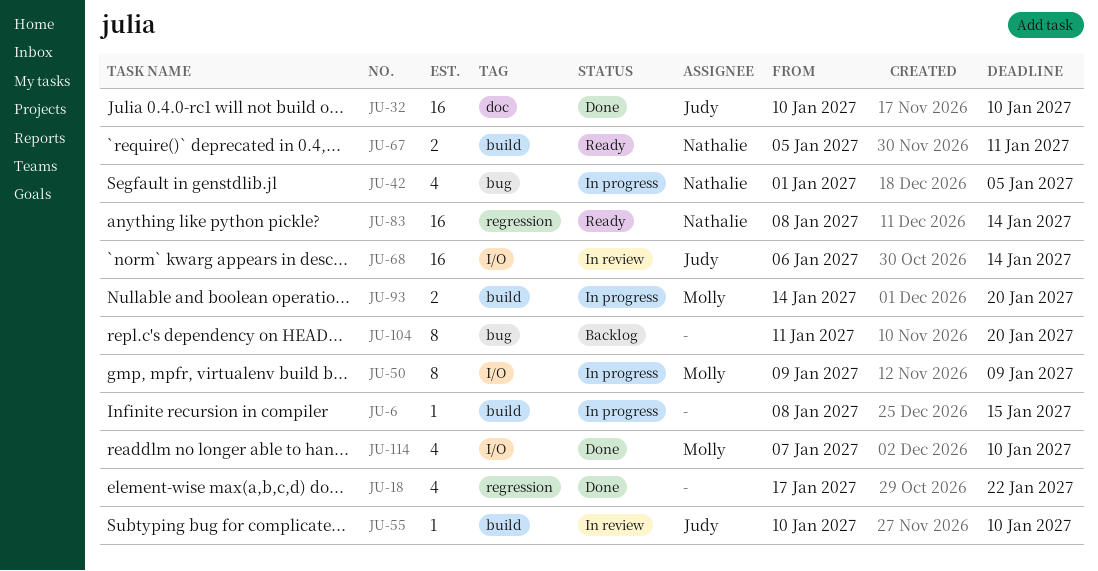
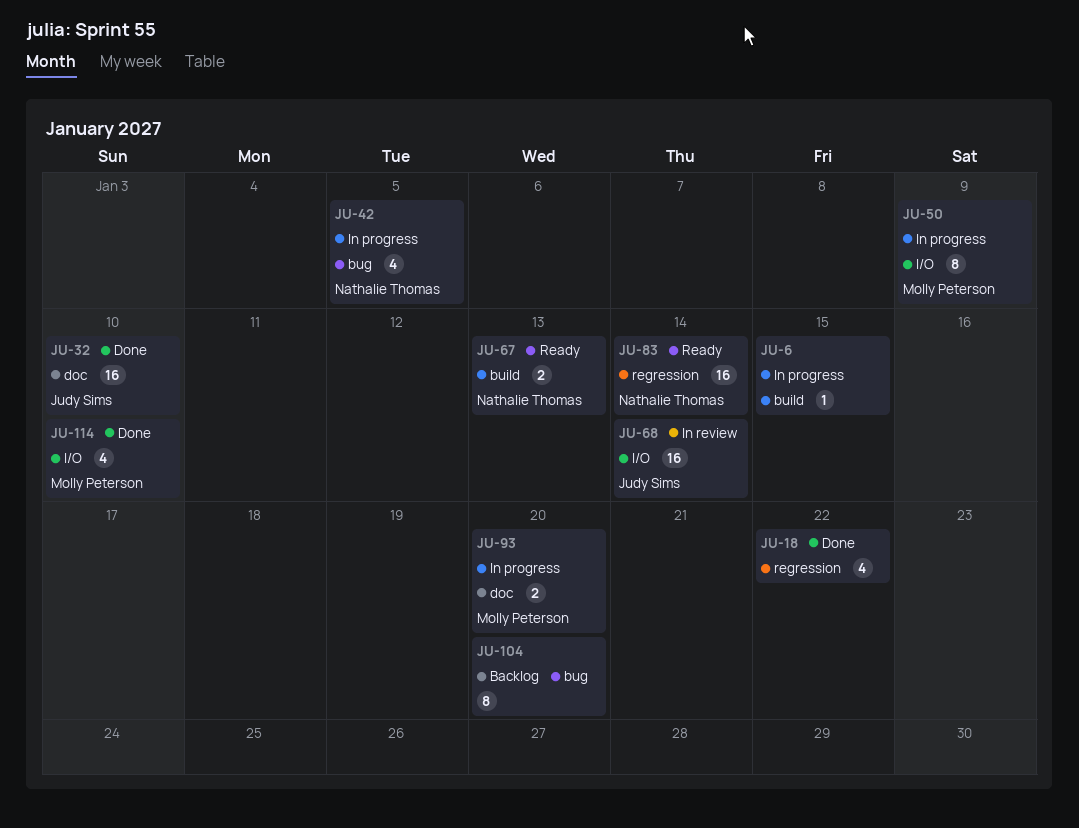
JU-55: present -> none
JU-67, due: Jan 11 -> Jan 13
JU-93, label: build -> doc

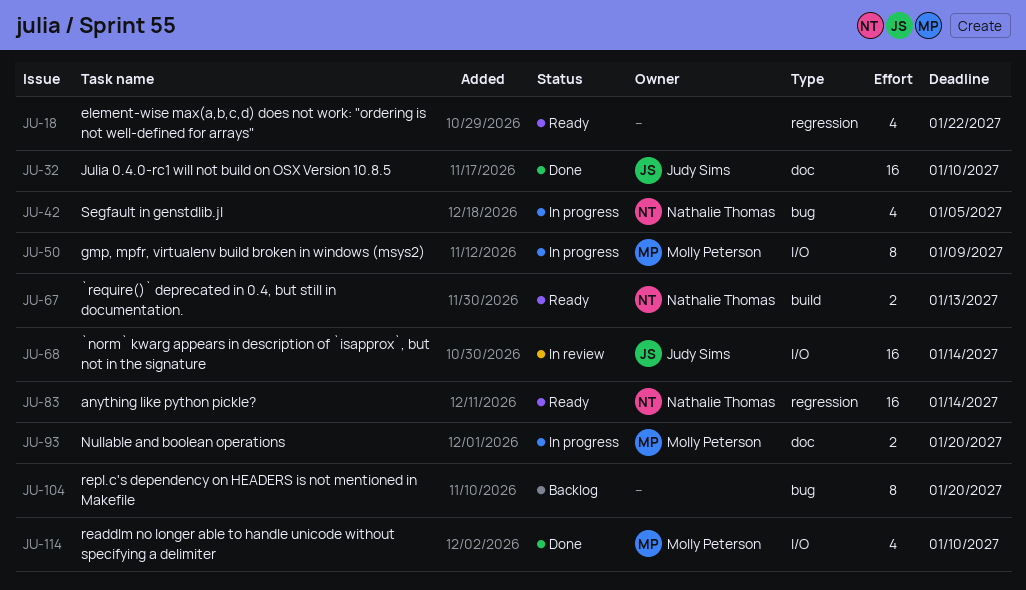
JU-6: present -> none
JU-18, status: Done -> Ready

